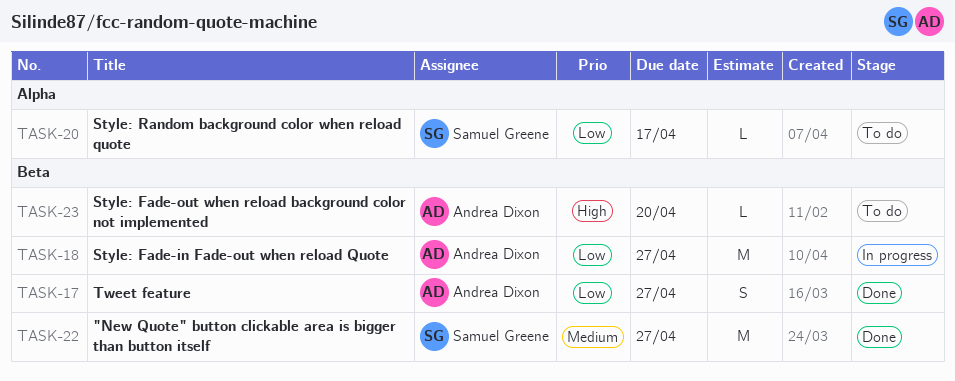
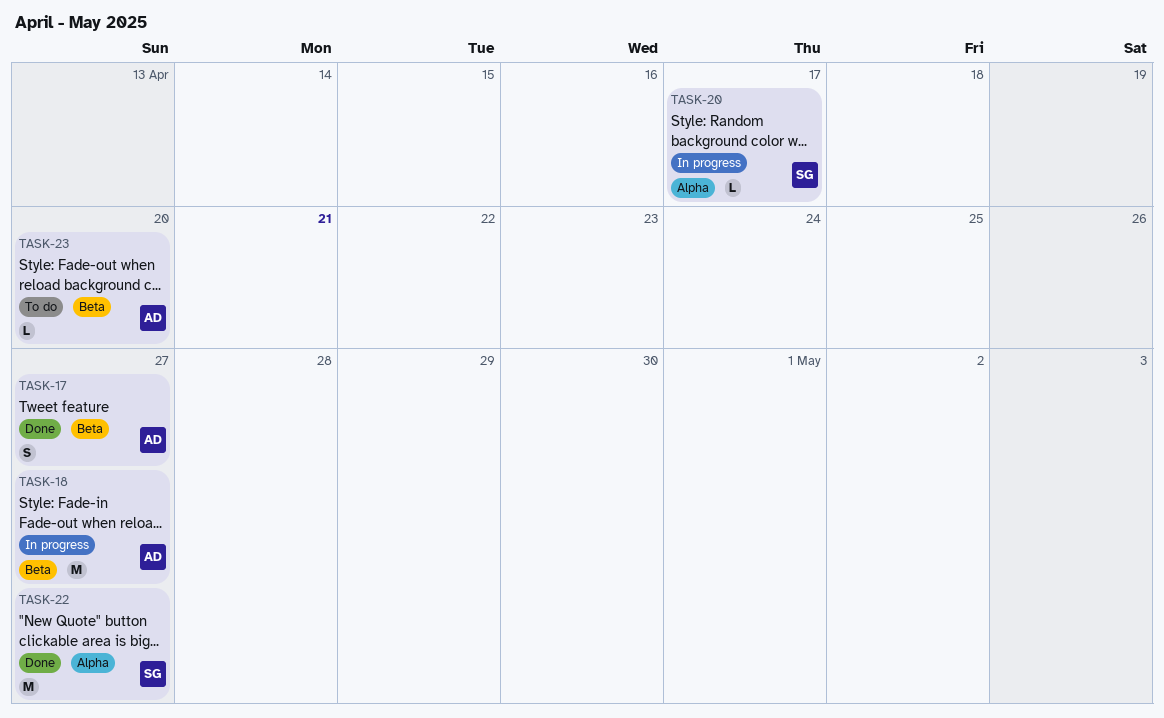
TASK-20, status: To do -> In progress
TASK-22, label: Beta -> Alpha

